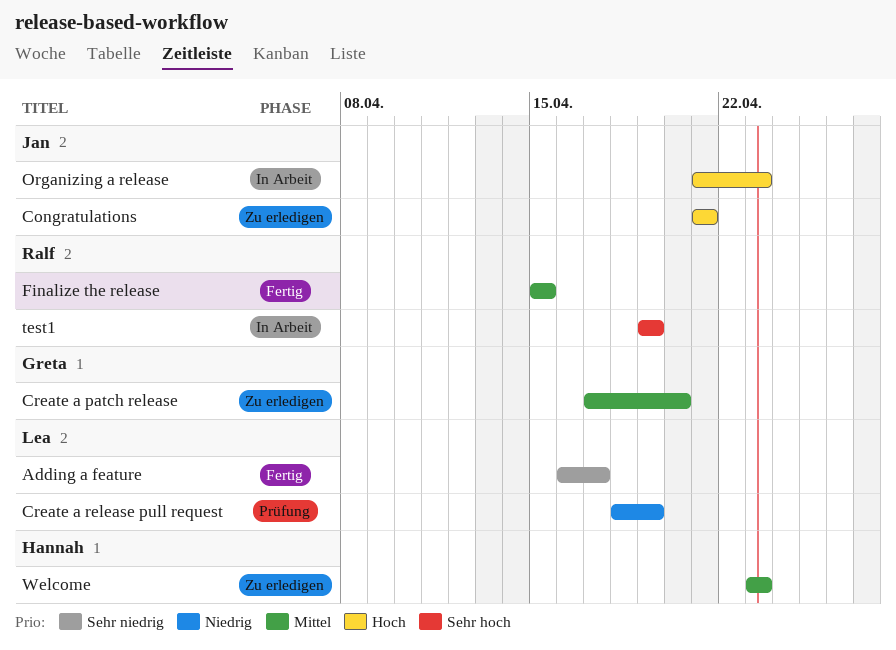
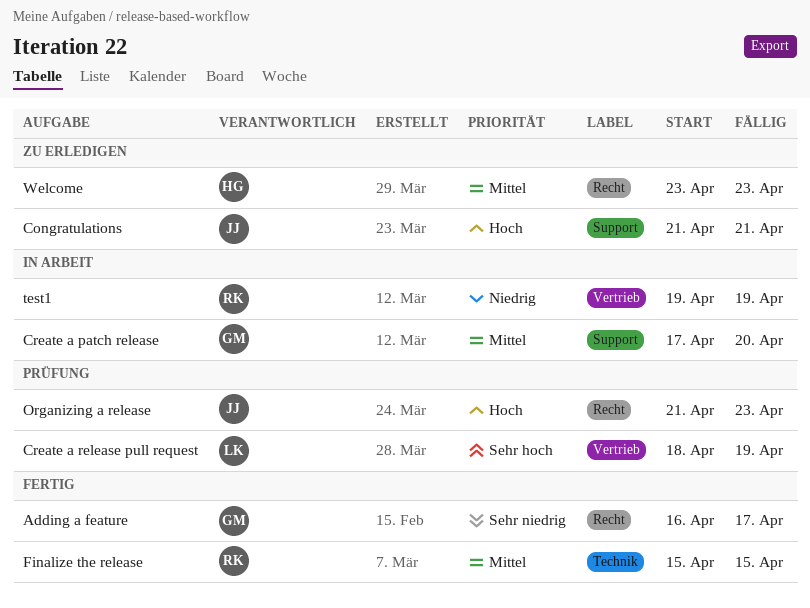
Adding a feature, owner: Lea -> Greta
Create a patch release, status: Zu erledigen -> In Arbeit
Create a release pull request, priority: Niedrig -> Sehr hoch
Organizing a release, status: In Arbeit -> Prüfung
test1, priority: Sehr hoch -> Niedrig

